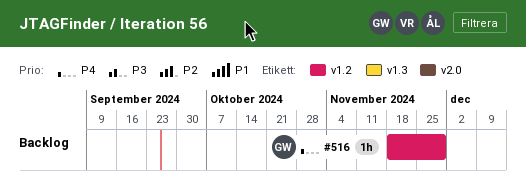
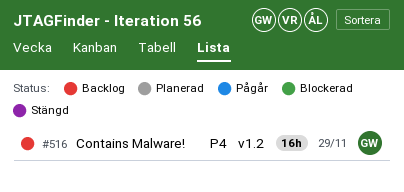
#516, estimate: 1h -> 16h

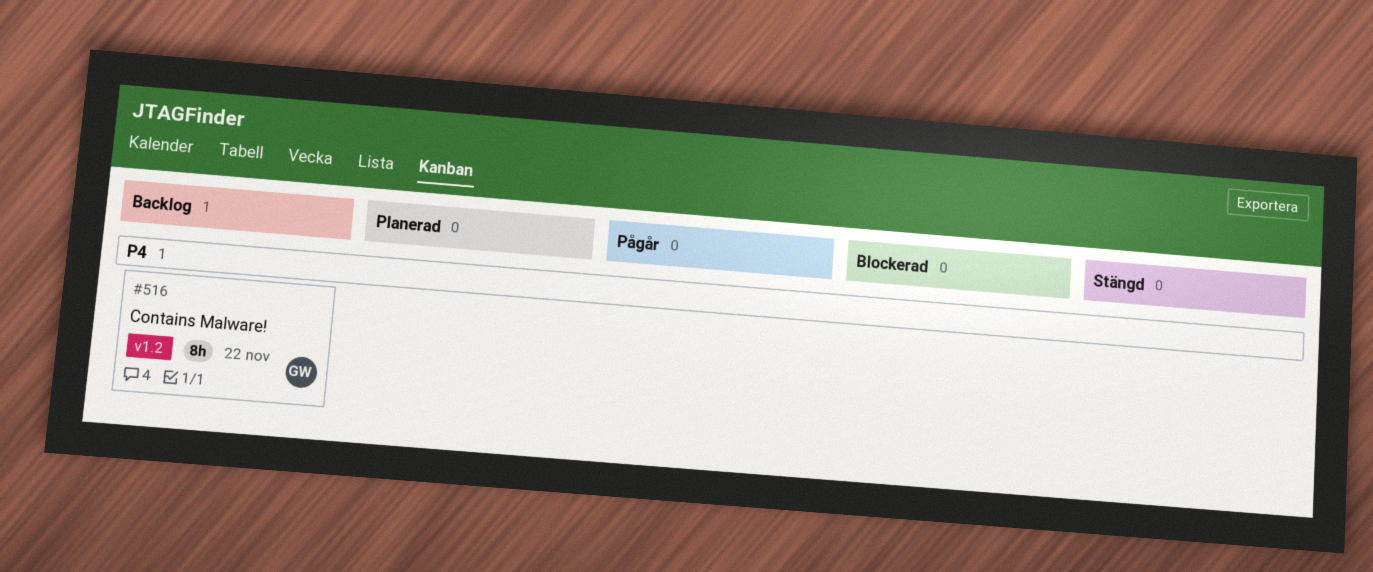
#516, estimate: 16h -> 8h
#516, due: Nov 29 -> Nov 22

